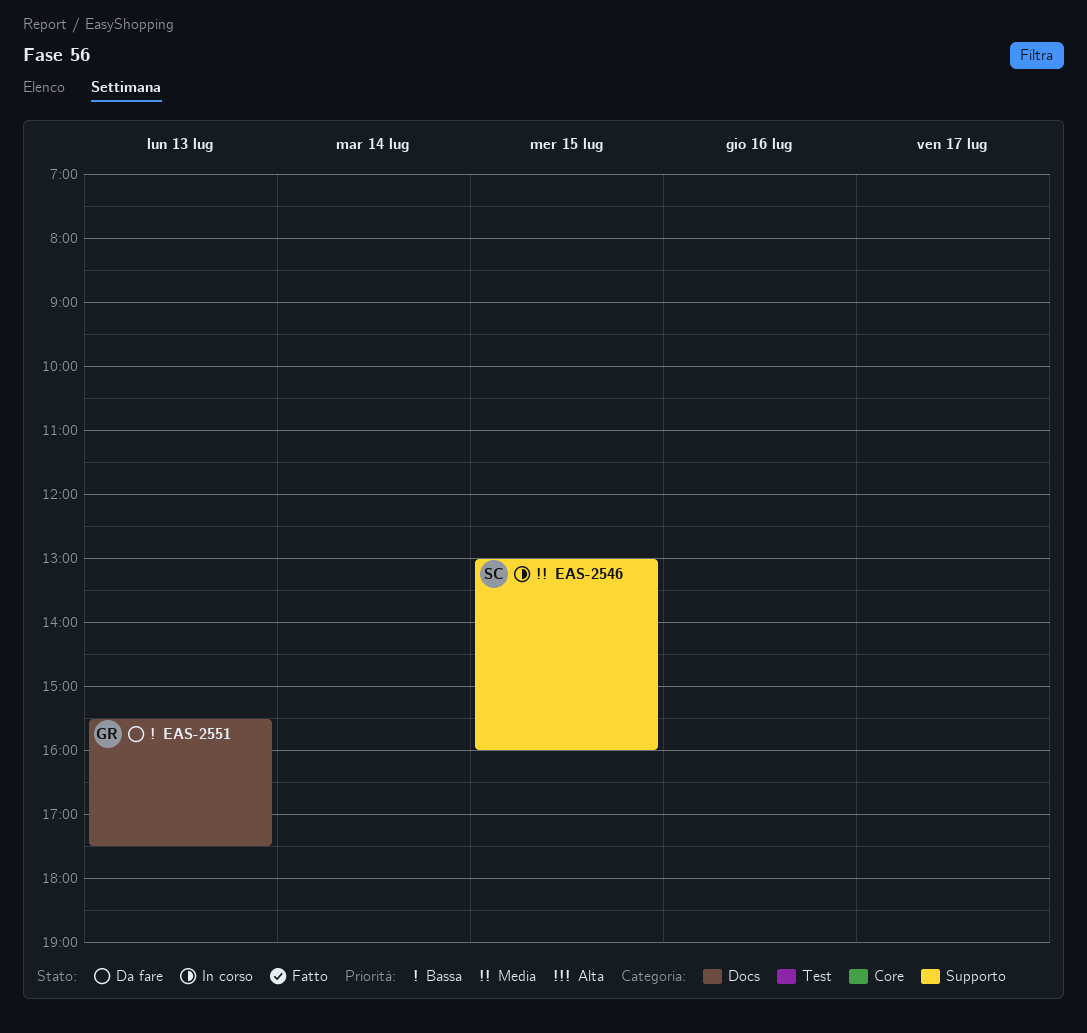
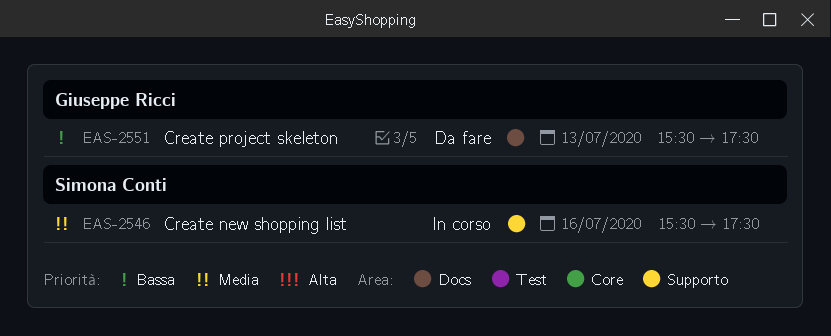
EAS-2546, day: Jul 15 -> Jul 16
EAS-2546, begins: 13:00 -> 15:30
EAS-2546, ends: 16:00 -> 17:30

